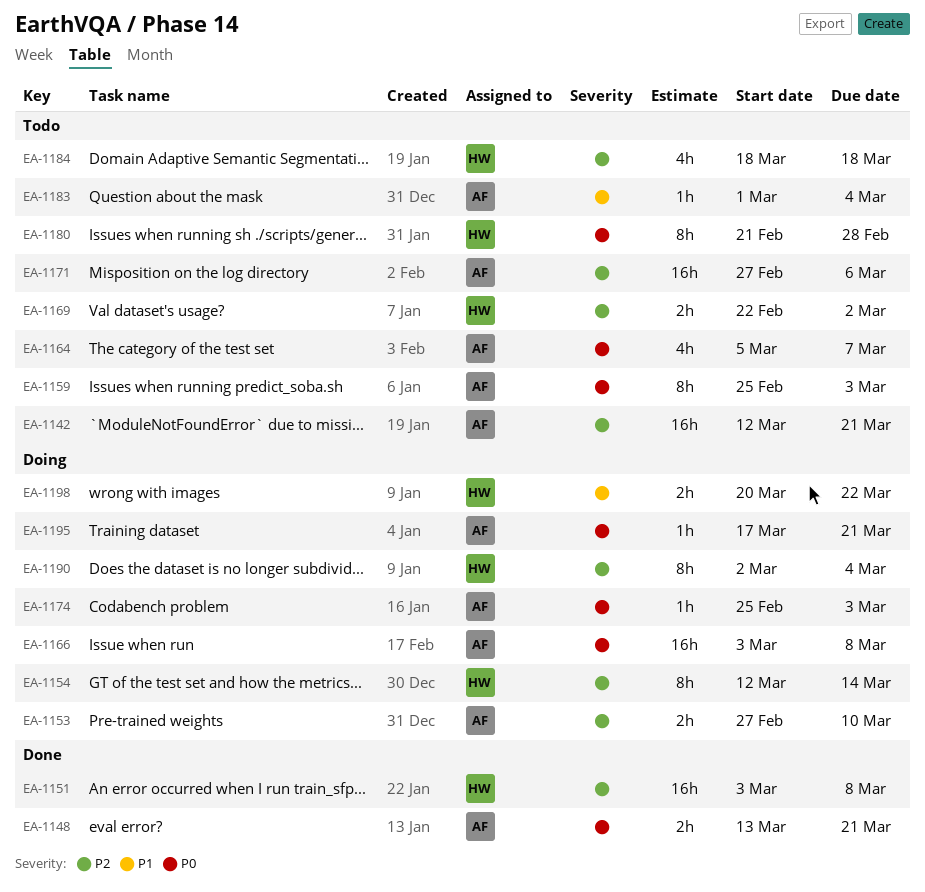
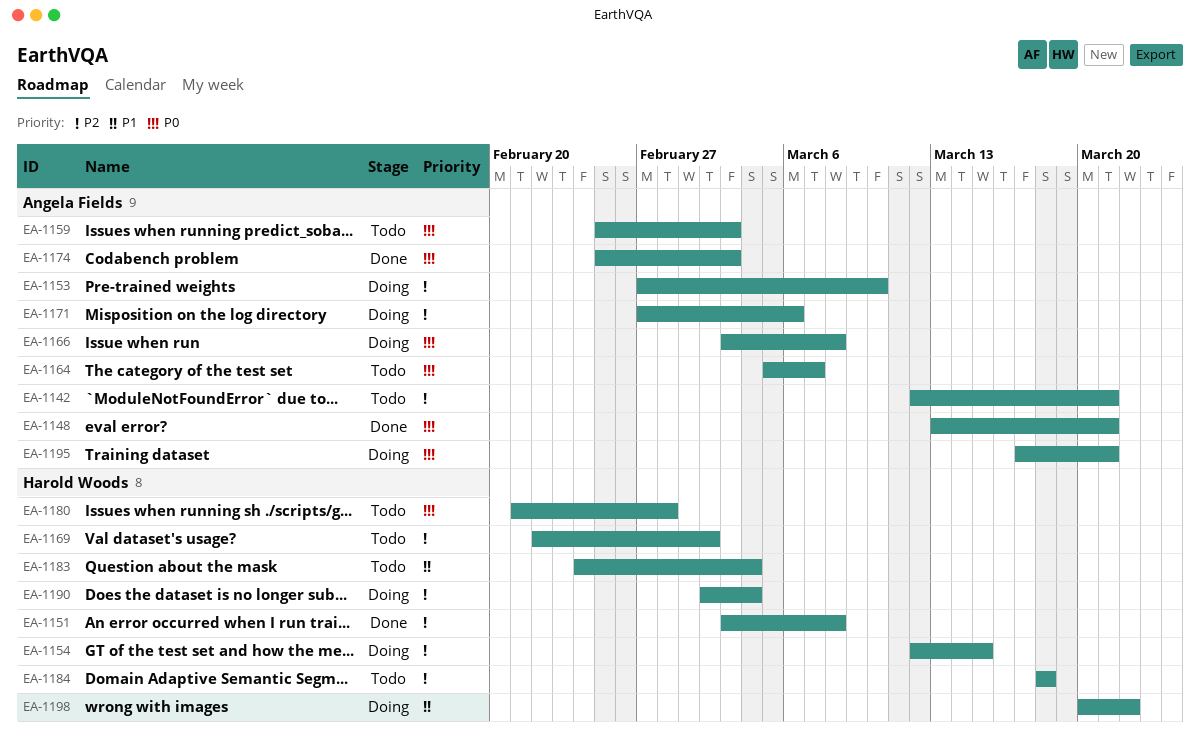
EA-1154, due: Mar 14 -> Mar 15
EA-1171, status: Todo -> Doing
EA-1174, status: Doing -> Done
EA-1183, owner: Angela Fields -> Harold Woods
EA-1183, start: Mar 1 -> Feb 24

